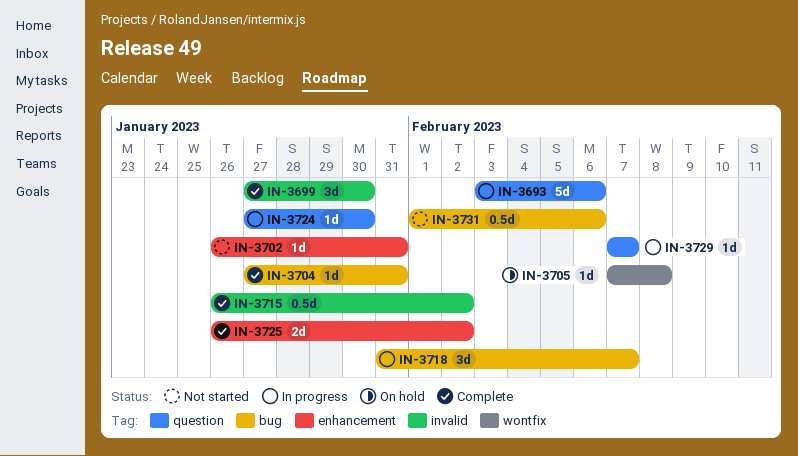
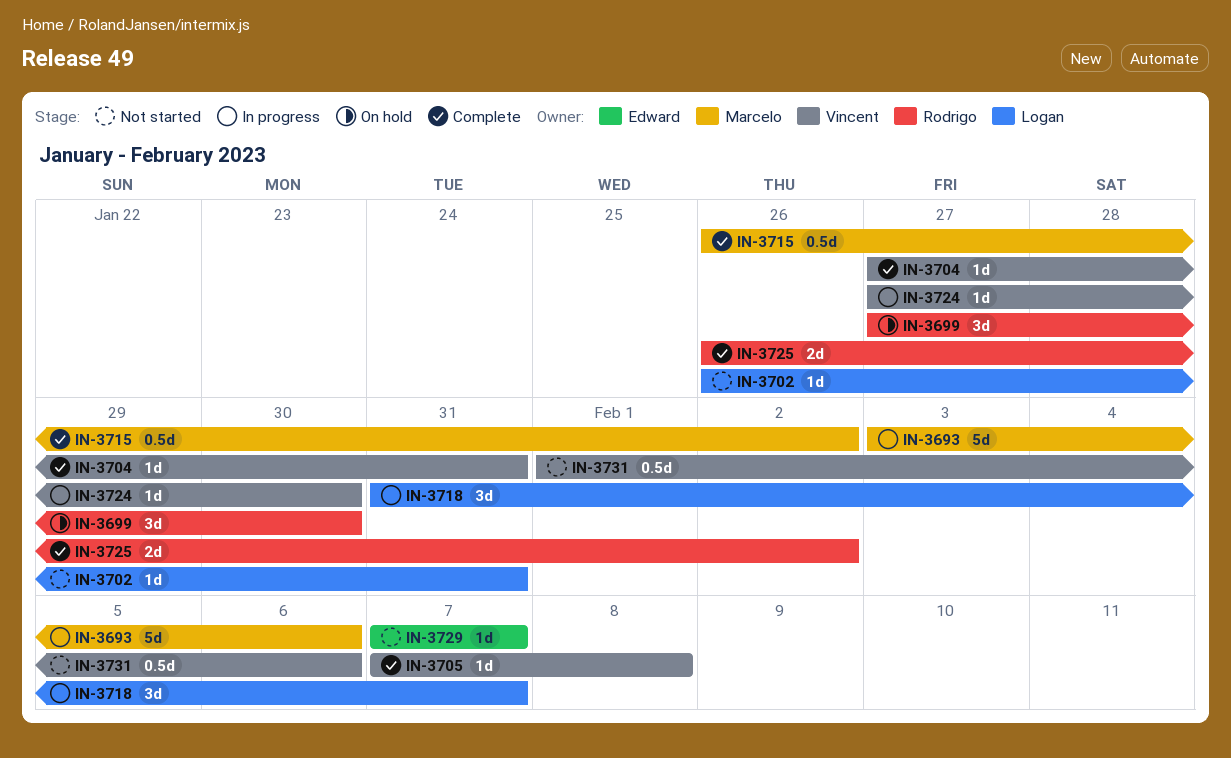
IN-3699, status: Complete -> On hold
IN-3705, status: On hold -> Complete
IN-3729, status: In progress -> Not started

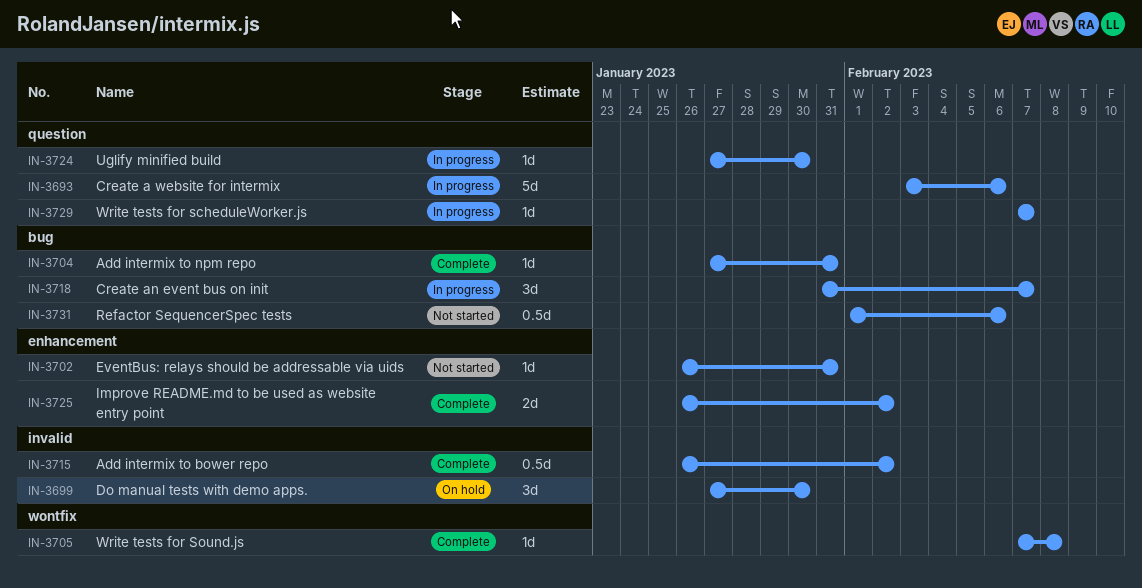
IN-3729, status: Not started -> In progress

